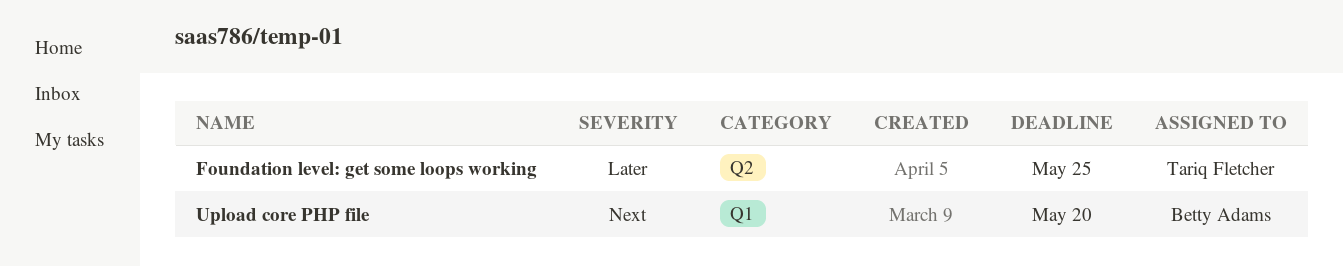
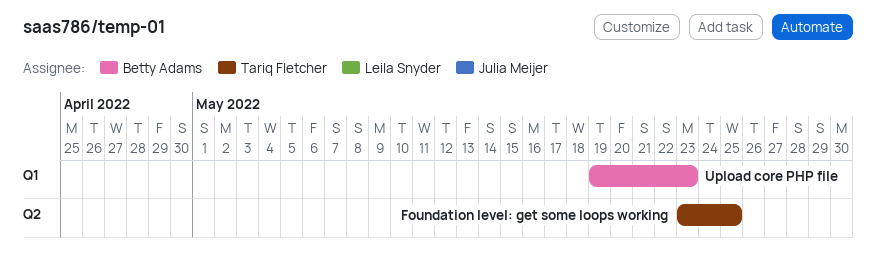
Upload core PHP file, due: May 20 -> May 23

